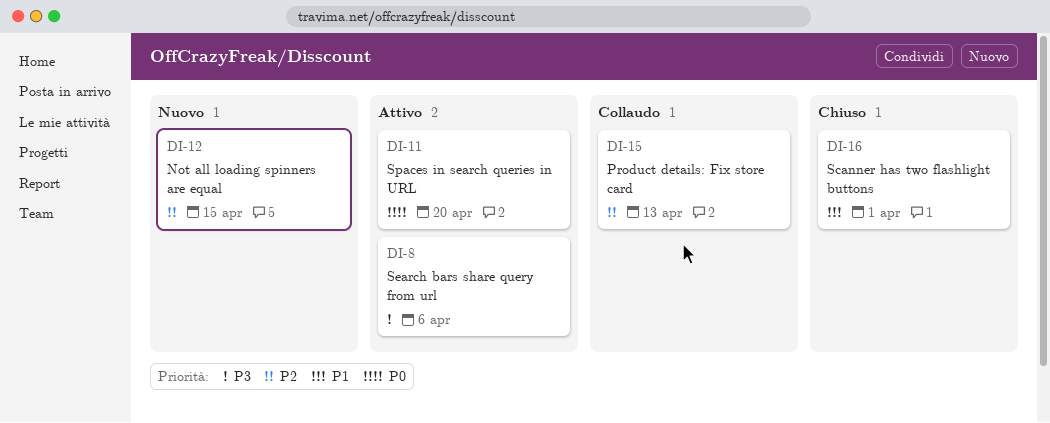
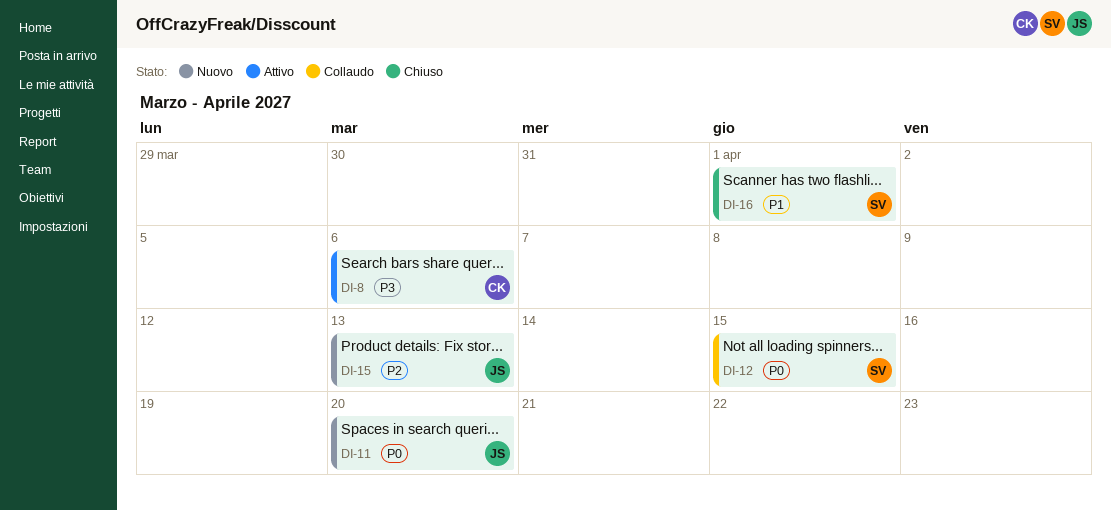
DI-11, status: Attivo -> Nuovo
DI-12, status: Nuovo -> Collaudo
DI-12, priority: P2 -> P0
DI-15, status: Collaudo -> Nuovo

